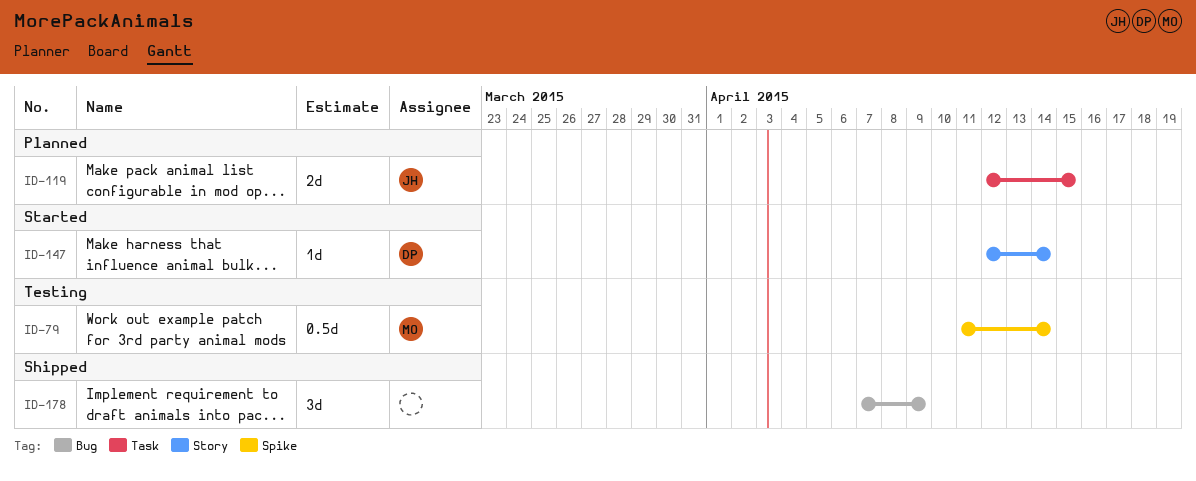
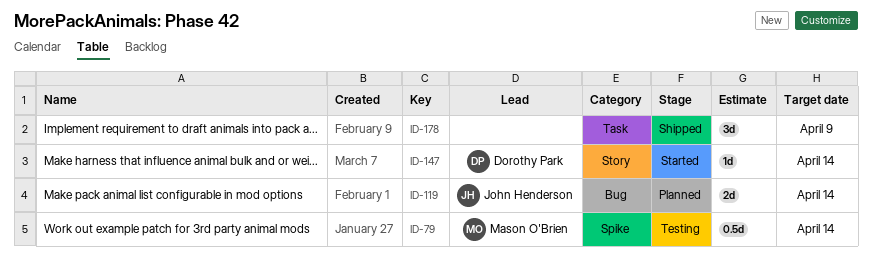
ID-119, label: Task -> Bug
ID-119, due: Apr 15 -> Apr 14
ID-178, label: Bug -> Task

